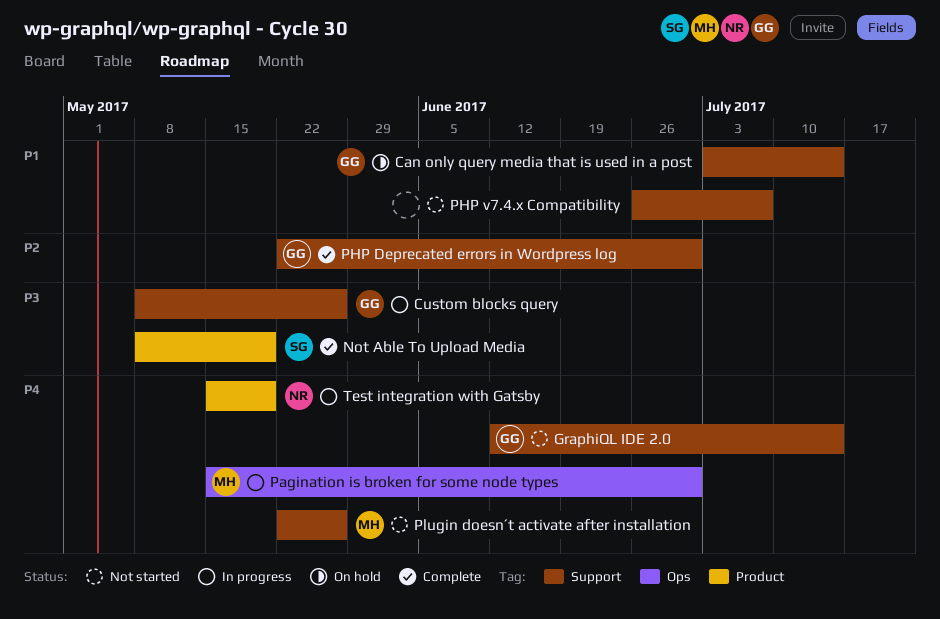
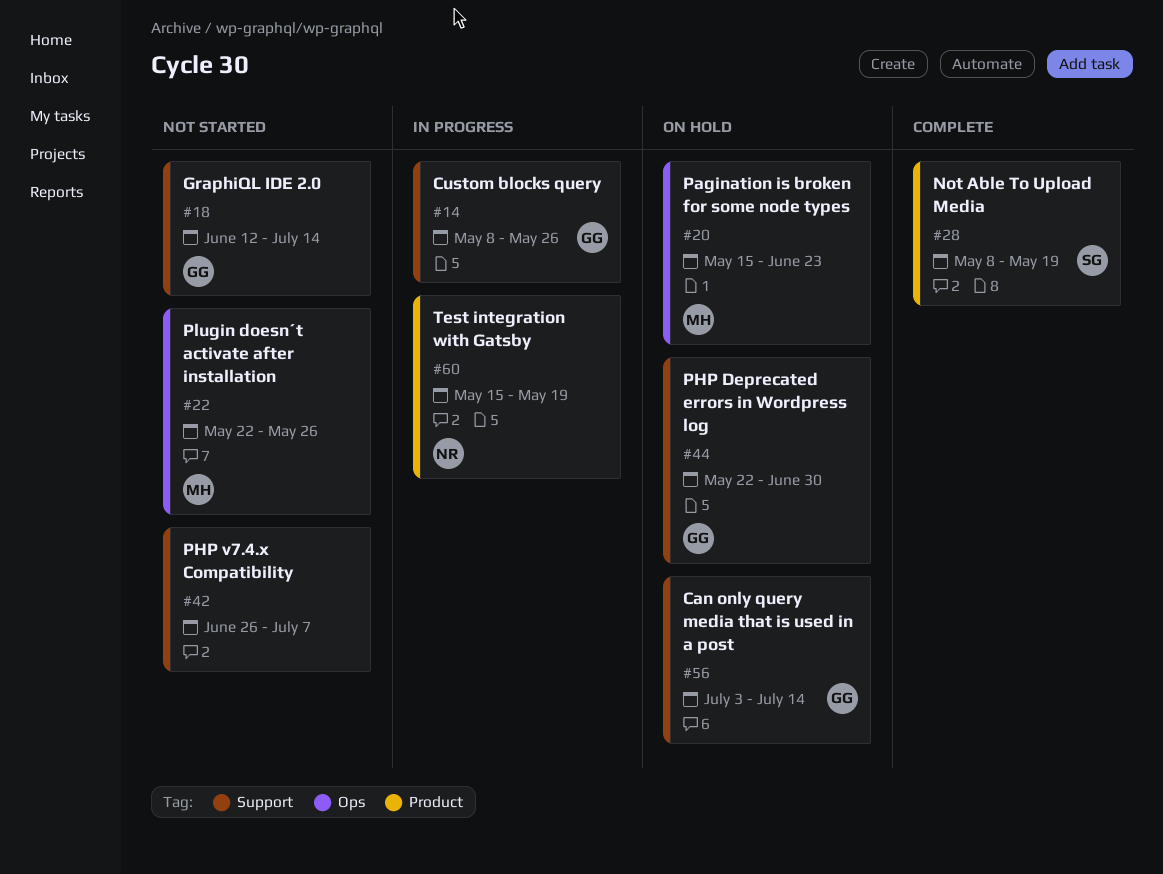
Pagination is broken for some node types, status: In progress -> On hold
Pagination is broken for some node types, due: Jun 30 -> Jun 23
PHP Deprecated errors in Wordpress log, status: Complete -> On hold
Plugin doesn´t activate after installation, label: Support -> Ops

